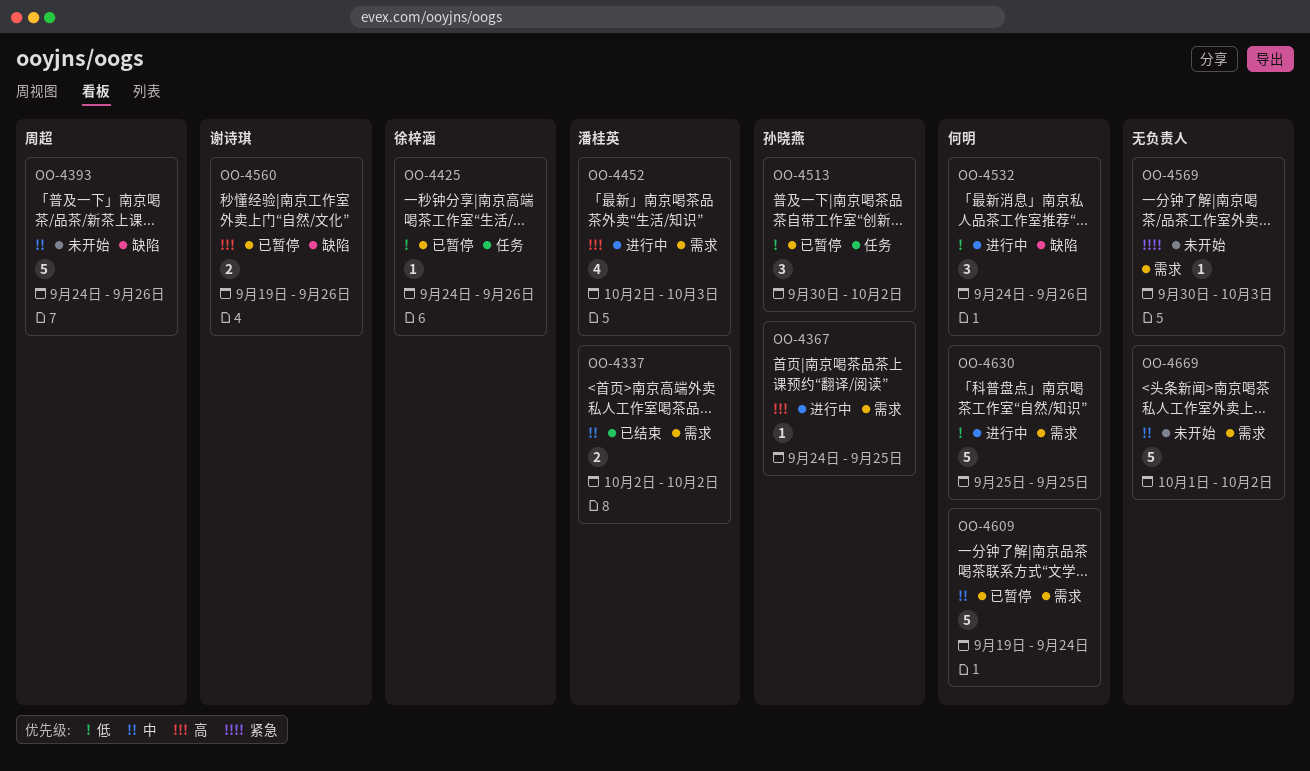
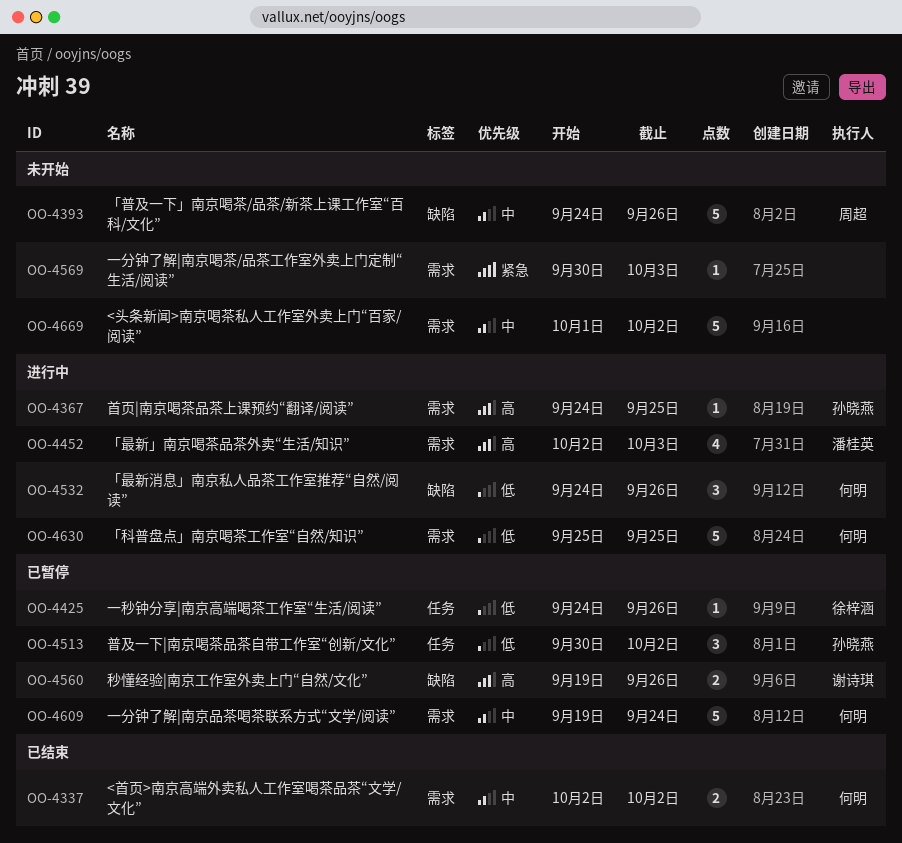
OO-4337, owner: 潘桂英 -> 何明

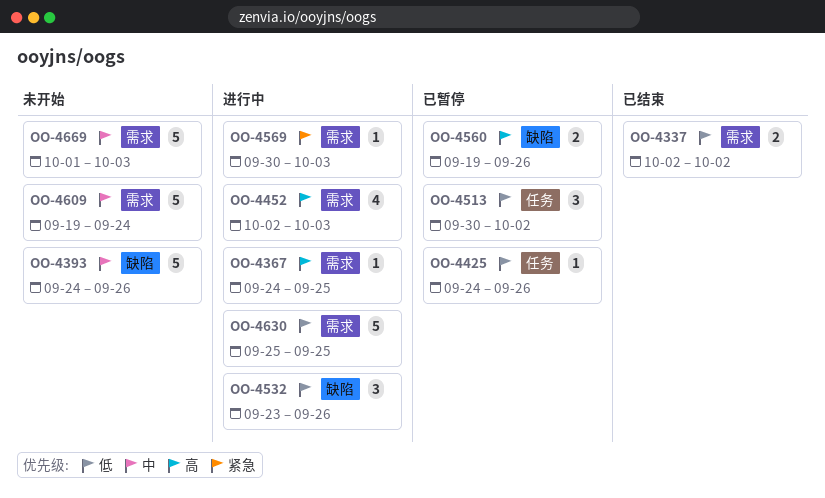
OO-4337, priority: 中 -> 低
OO-4532, start: Sep 24 -> Sep 23
OO-4569, status: 未开始 -> 进行中
OO-4609, status: 已暂停 -> 未开始
OO-4669, due: Oct 2 -> Oct 3

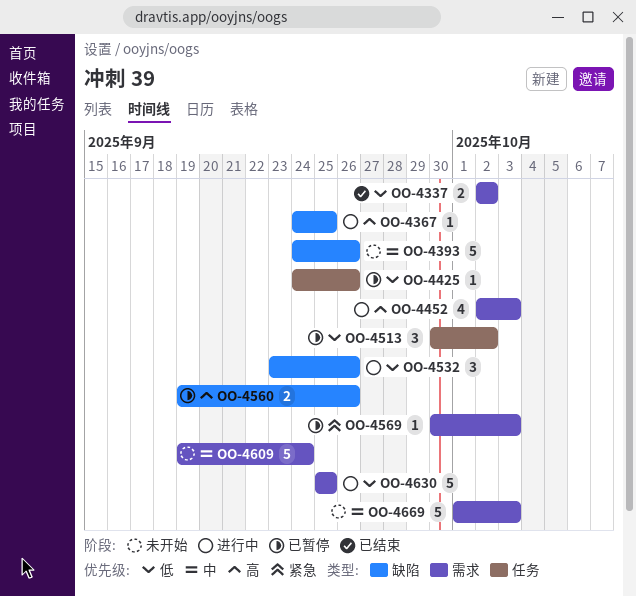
OO-4367, label: 需求 -> 缺陷
OO-4569, status: 进行中 -> 已暂停

